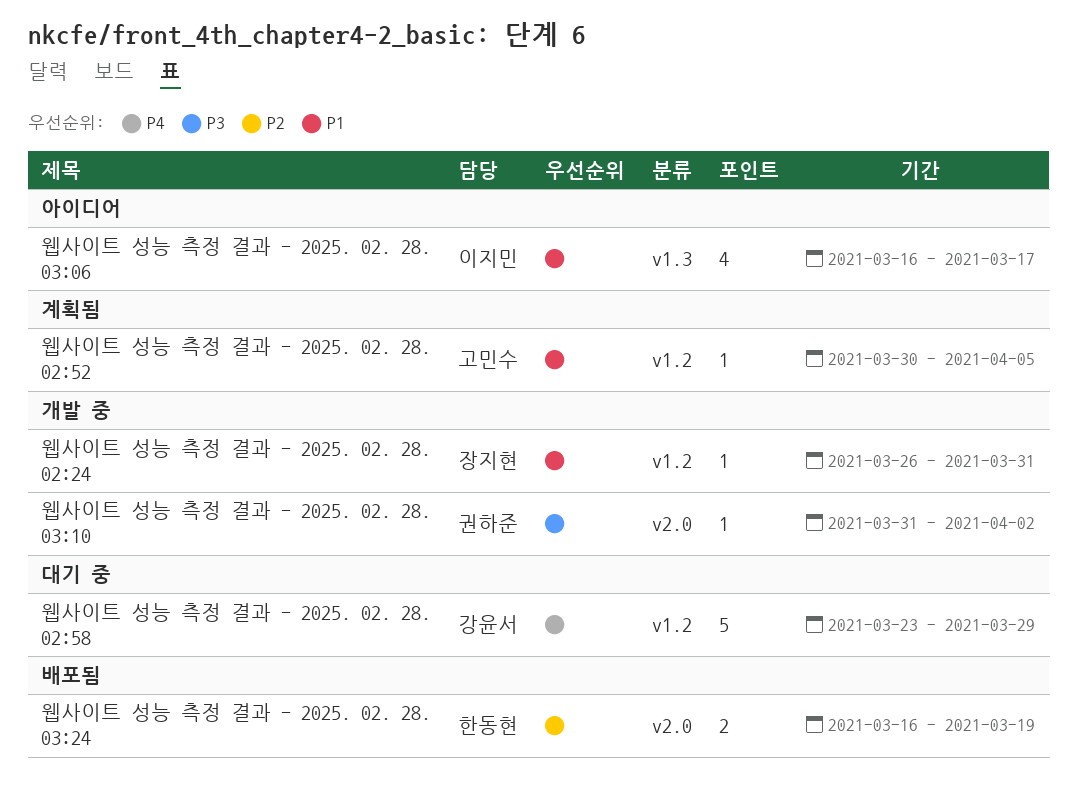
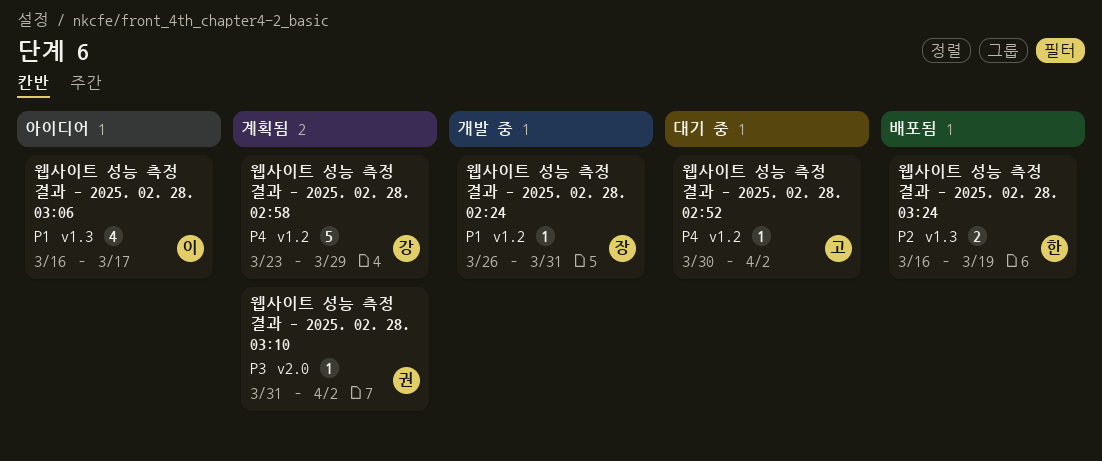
웹사이트 성능 측정 결과 - 2025. 02. 28. 02:52, status: 계획됨 -> 대기 중
웹사이트 성능 측정 결과 - 2025. 02. 28. 02:52, priority: P1 -> P4
웹사이트 성능 측정 결과 - 2025. 02. 28. 02:52, due: Apr 5 -> Apr 2
웹사이트 성능 측정 결과 - 2025. 02. 28. 02:58, status: 대기 중 -> 계획됨
웹사이트 성능 측정 결과 - 2025. 02. 28. 03:10, status: 개발 중 -> 계획됨
웹사이트 성능 측정 결과 - 2025. 02. 28. 03:24, label: v2.0 -> v1.3

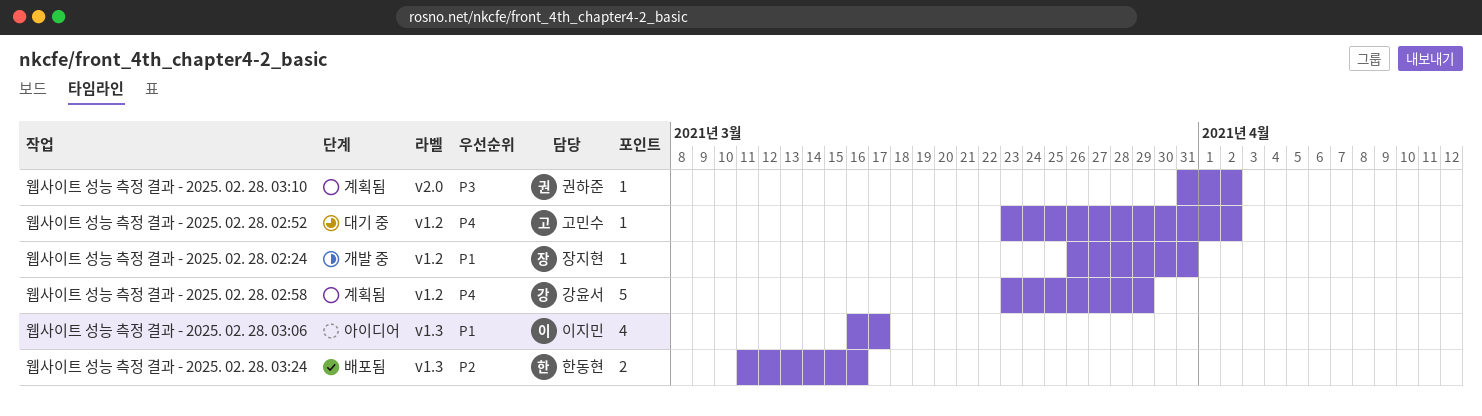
웹사이트 성능 측정 결과 - 2025. 02. 28. 02:52, start: Mar 30 -> Mar 23
웹사이트 성능 측정 결과 - 2025. 02. 28. 03:24, start: Mar 16 -> Mar 11
웹사이트 성능 측정 결과 - 2025. 02. 28. 03:24, due: Mar 19 -> Mar 16

